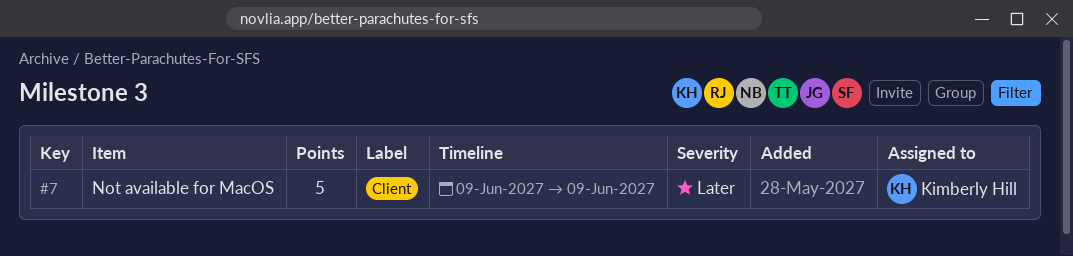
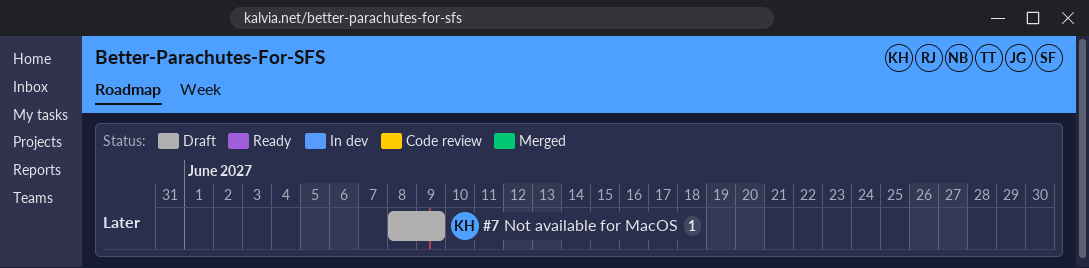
#7, estimate: 5 -> 1
#7, start: Jun 9 -> Jun 8

